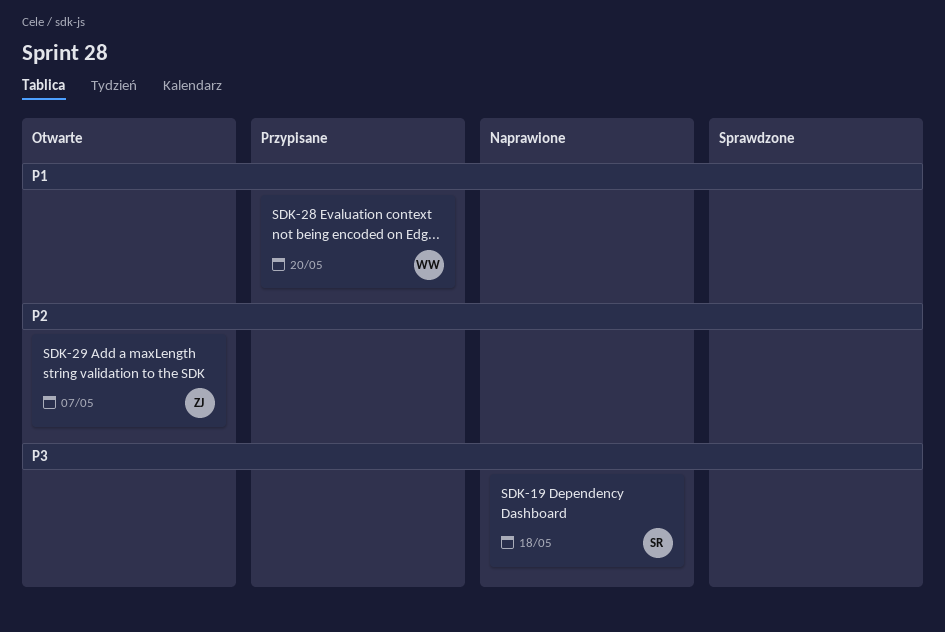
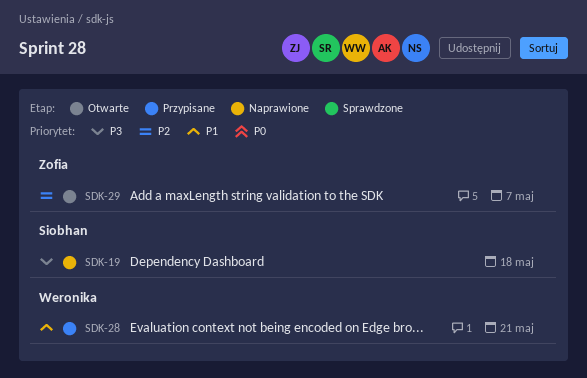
SDK-28, due: May 20 -> May 21

